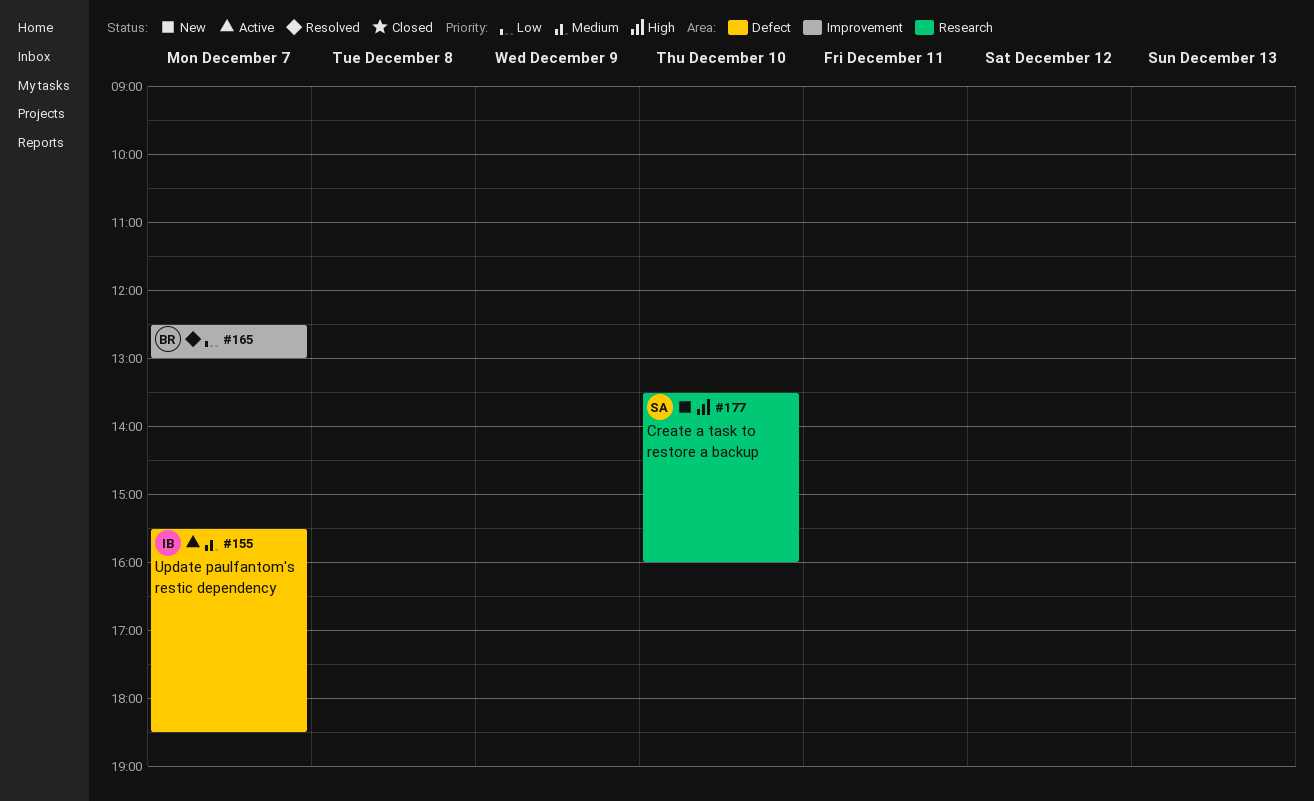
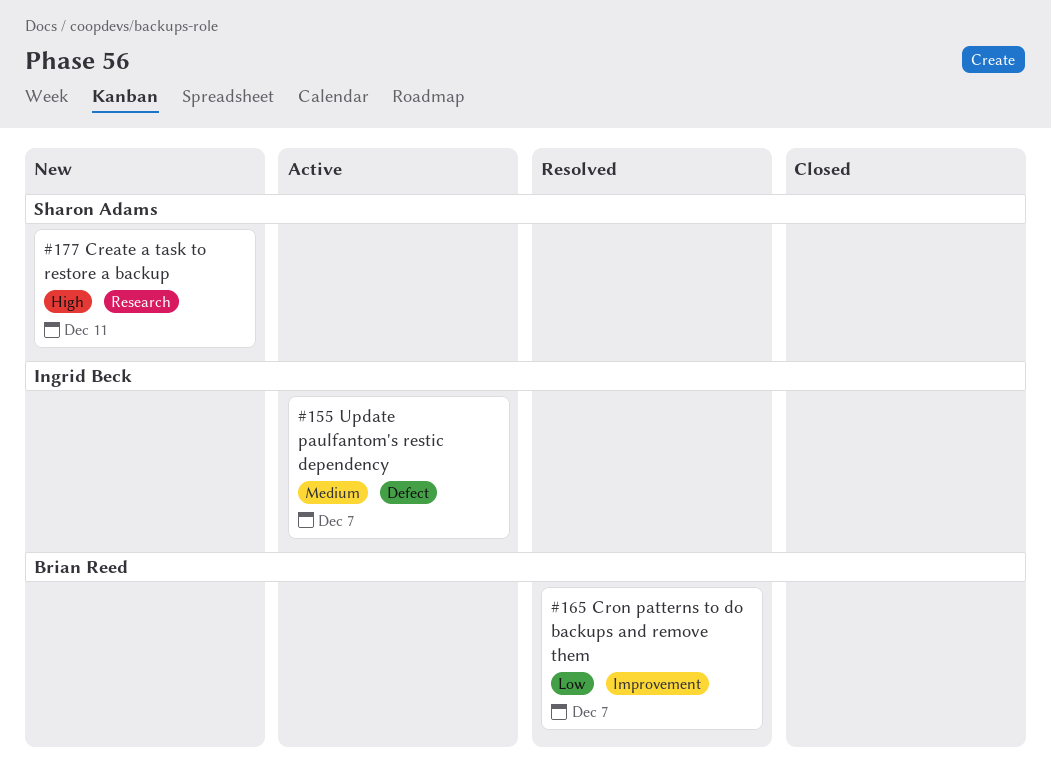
#177, day: Dec 10 -> Dec 11

